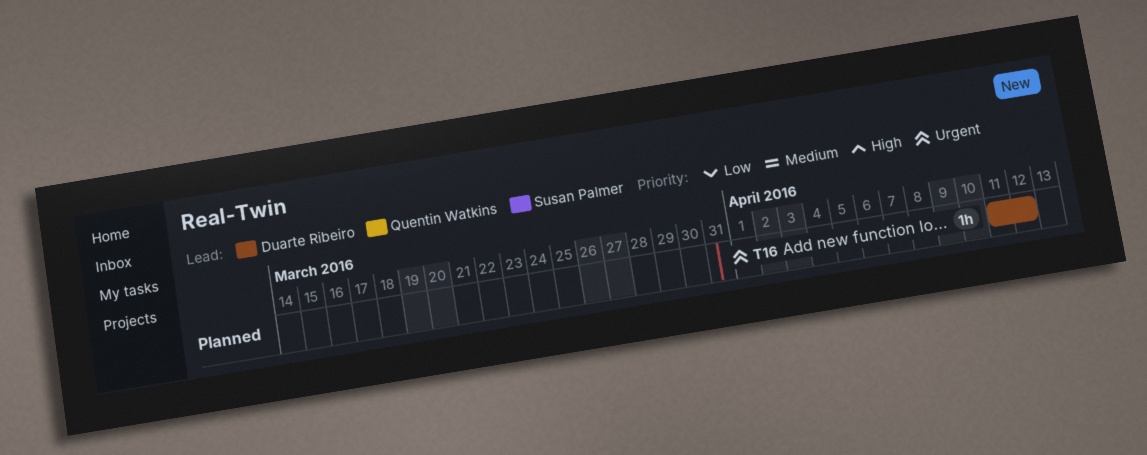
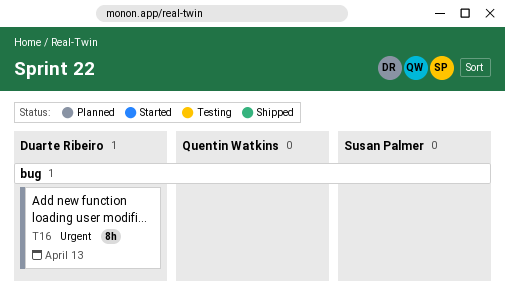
T16, estimate: 1h -> 8h
T16, due: Apr 12 -> Apr 13

